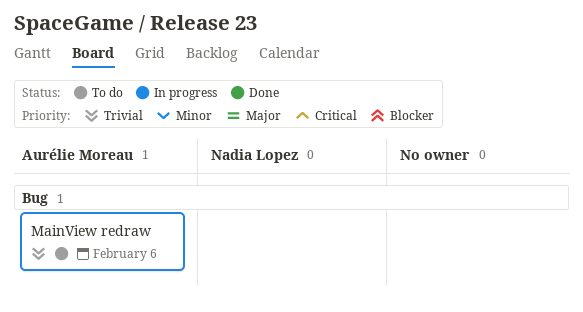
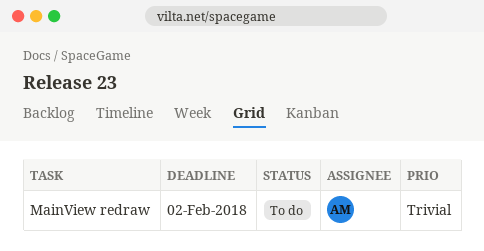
MainView redraw, due: Feb 6 -> Feb 2

